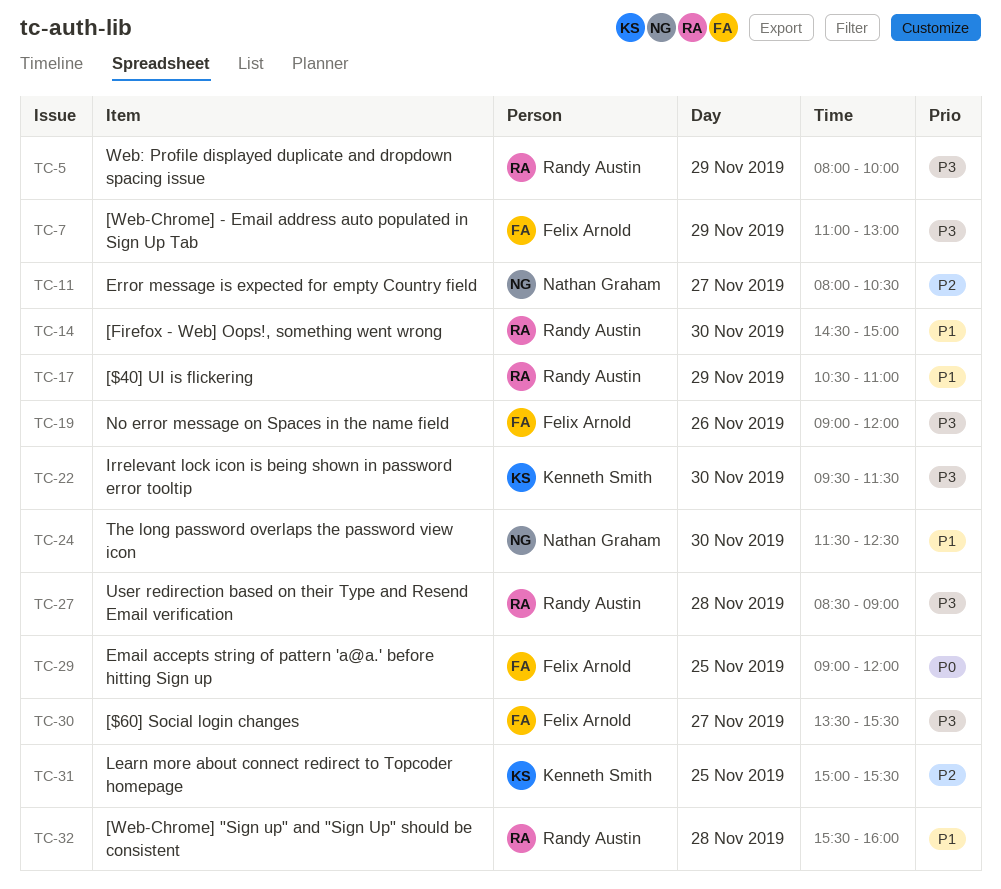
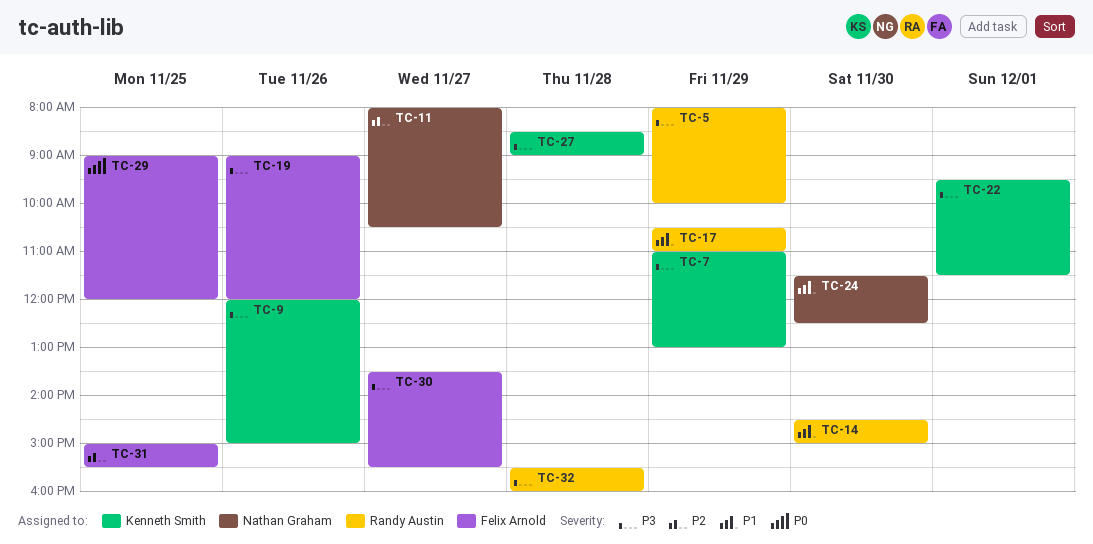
TC-7, owner: Felix Arnold -> Kenneth Smith
TC-9: none -> present
TC-22, day: Nov 30 -> Dec 1
TC-27, owner: Randy Austin -> Kenneth Smith
TC-31, owner: Kenneth Smith -> Felix Arnold
TC-32, priority: P1 -> P3

